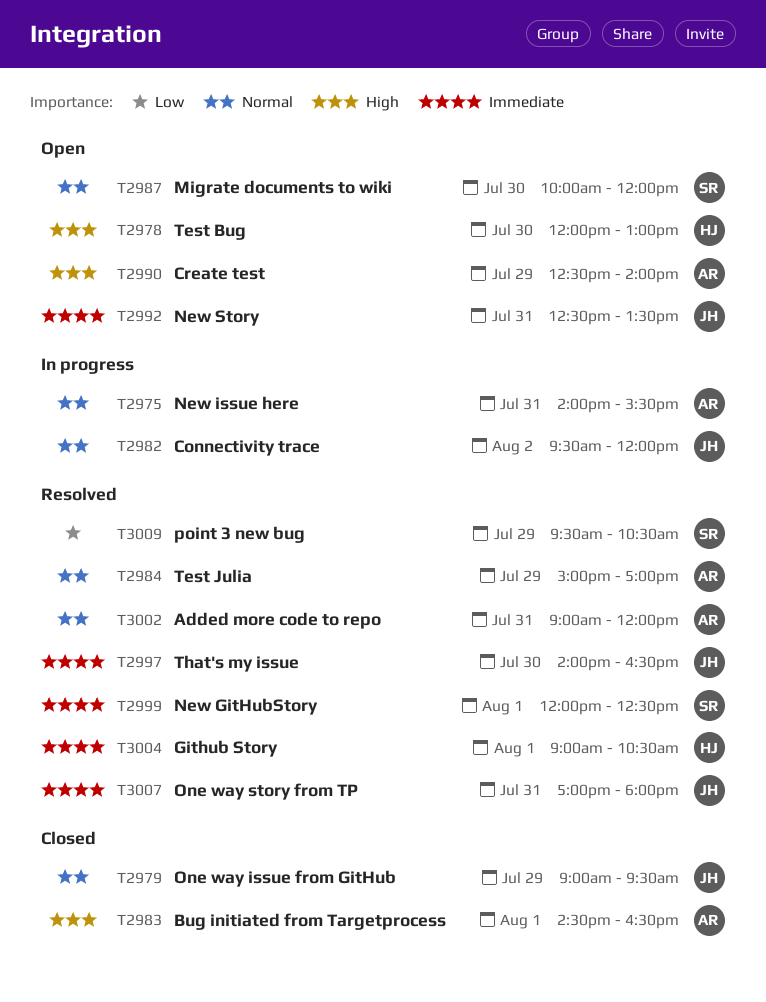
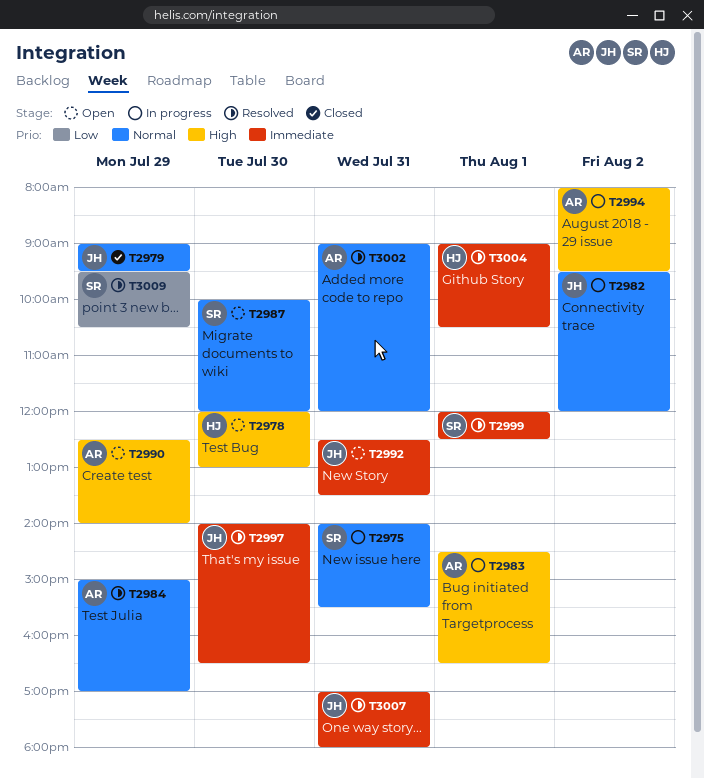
T2975, owner: AR -> SR
T2983, status: Closed -> In progress
T2994: none -> present

